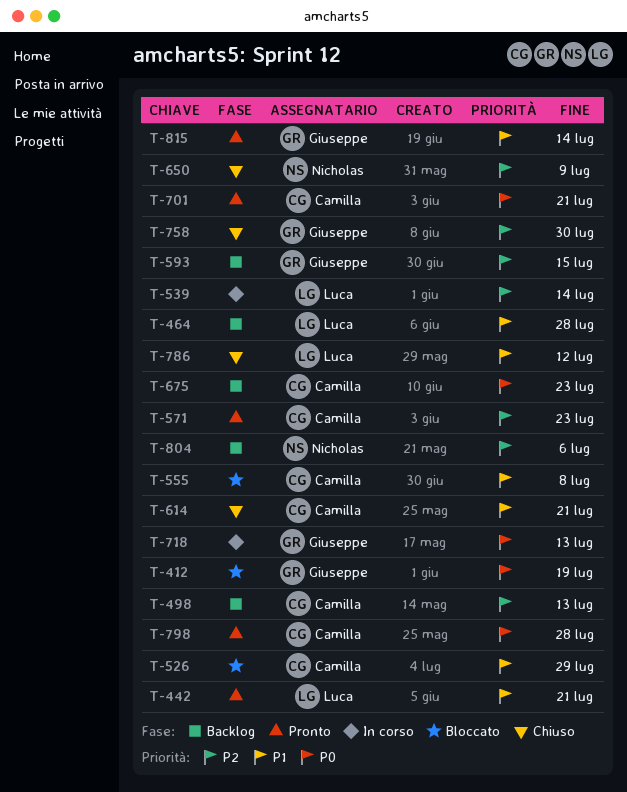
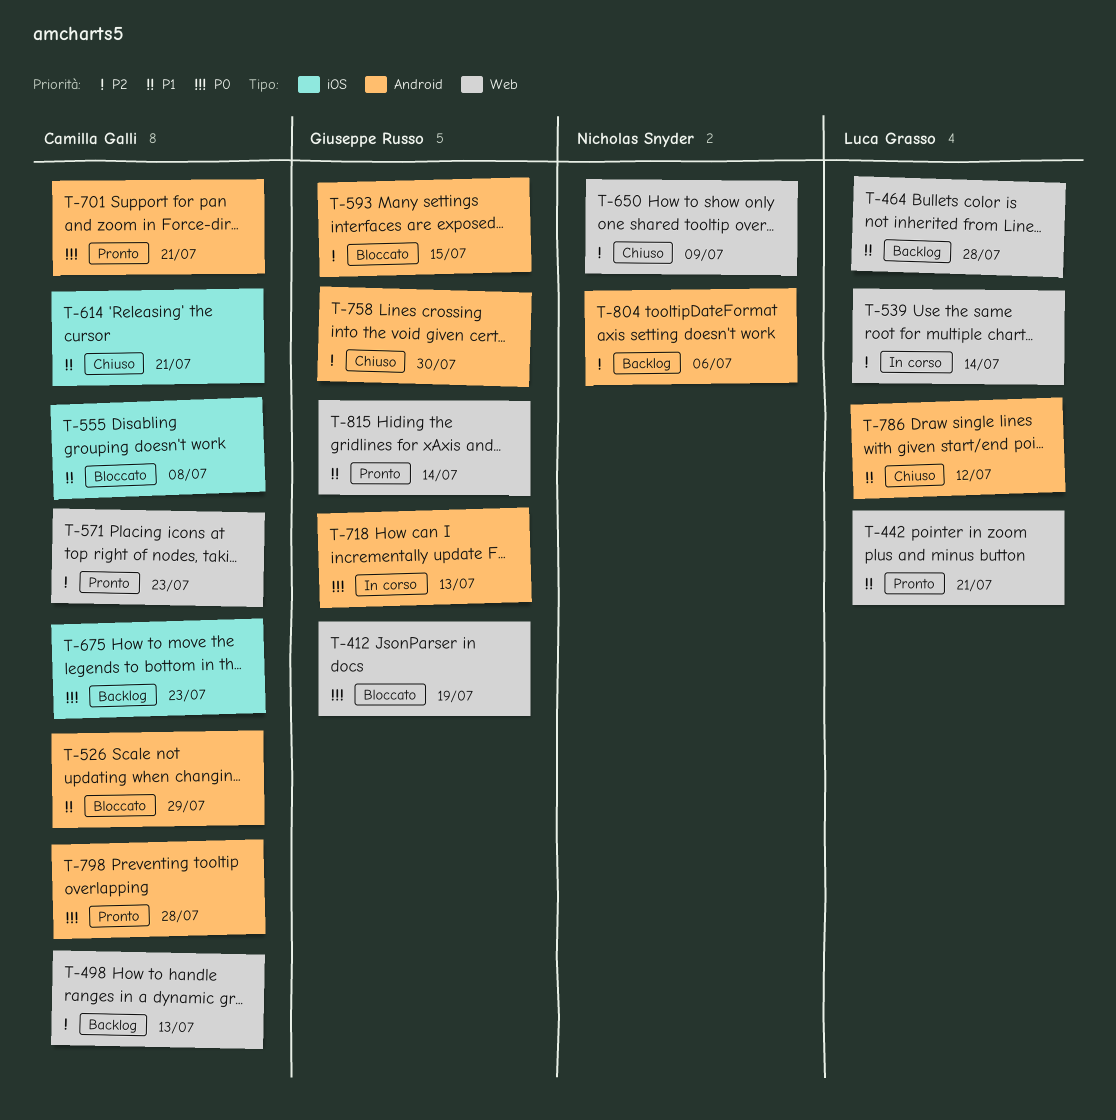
T-593, status: Backlog -> Bloccato

